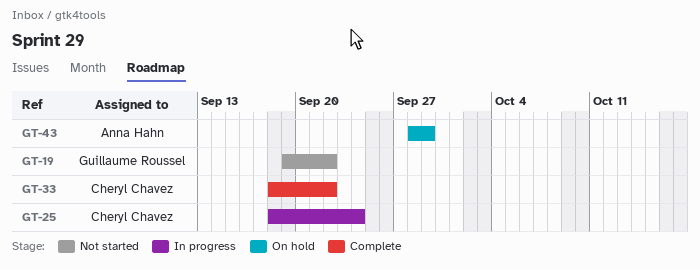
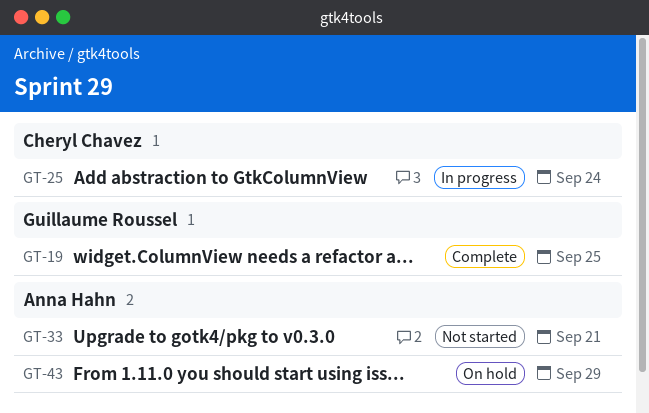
GT-19, status: Not started -> Complete
GT-19, due: Sep 22 -> Sep 25
GT-33, status: Complete -> Not started
GT-33, owner: Cheryl Chavez -> Anna Hahn
GT-33, due: Sep 22 -> Sep 21

